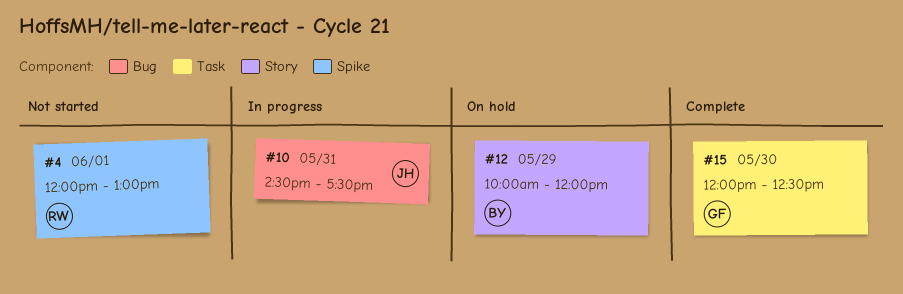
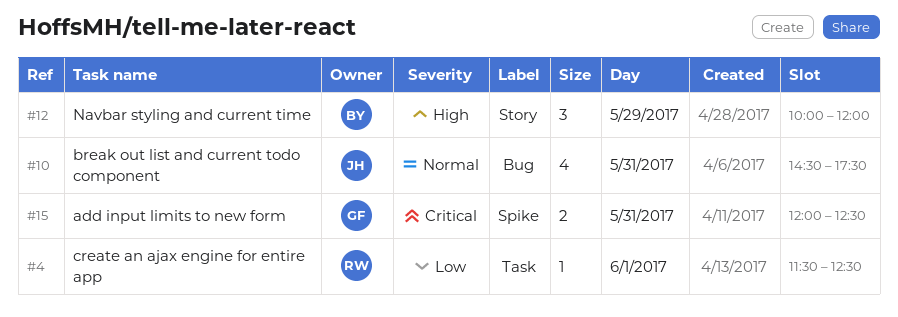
#4, label: Spike -> Task
#4, begins: 12:00 -> 11:30
#4, ends: 13:00 -> 12:30
#15, label: Task -> Spike
#15, day: May 30 -> May 31

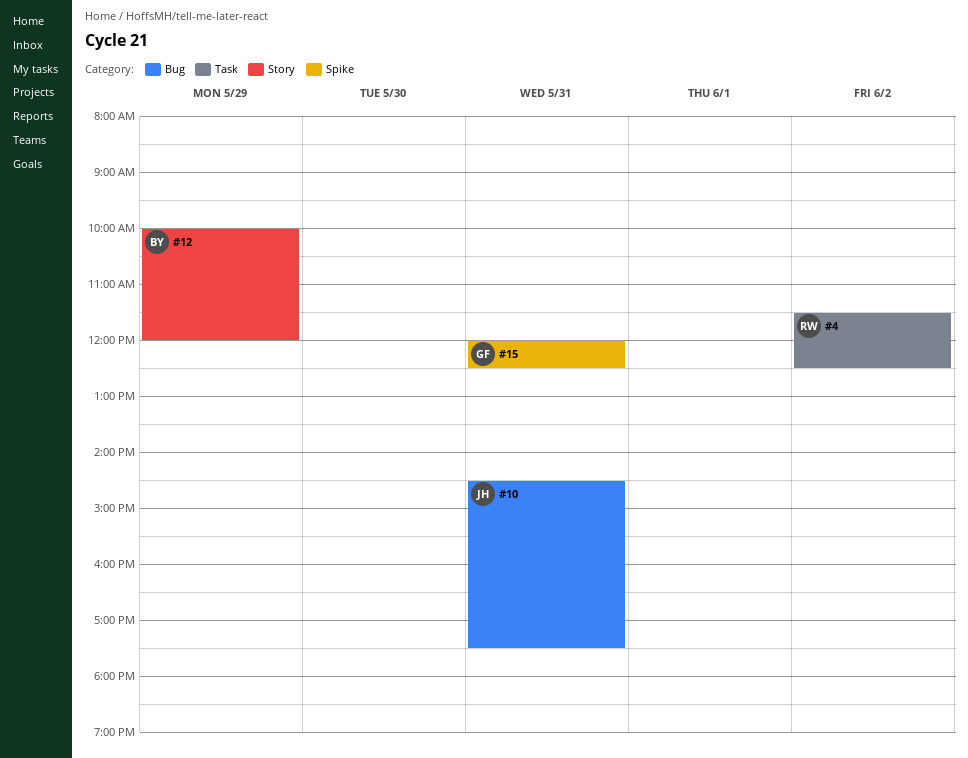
#4, day: Jun 1 -> Jun 2

